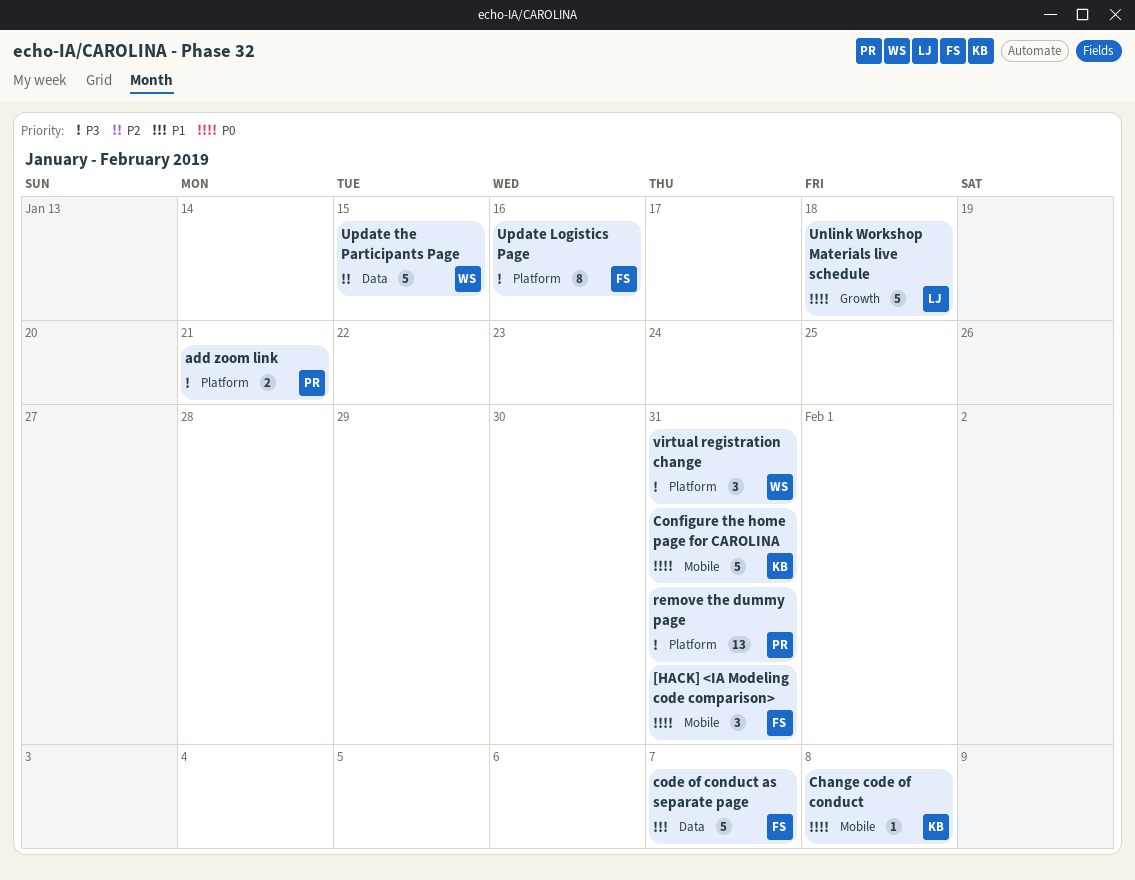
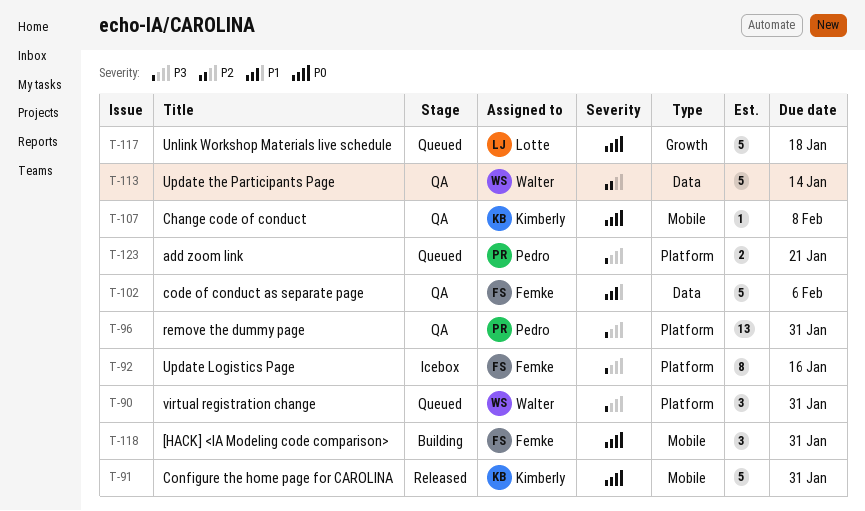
code of conduct as separate page, due: Feb 7 -> Feb 6
Update the Participants Page, due: Jan 15 -> Jan 14

